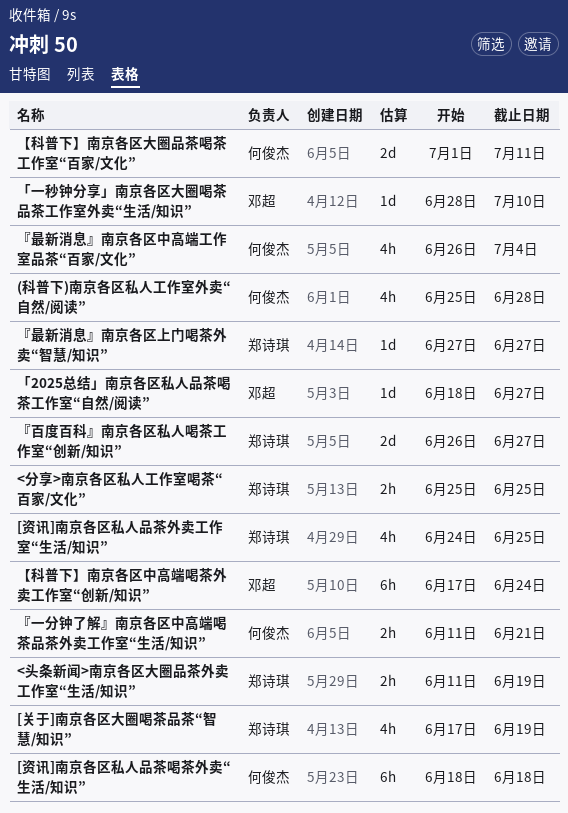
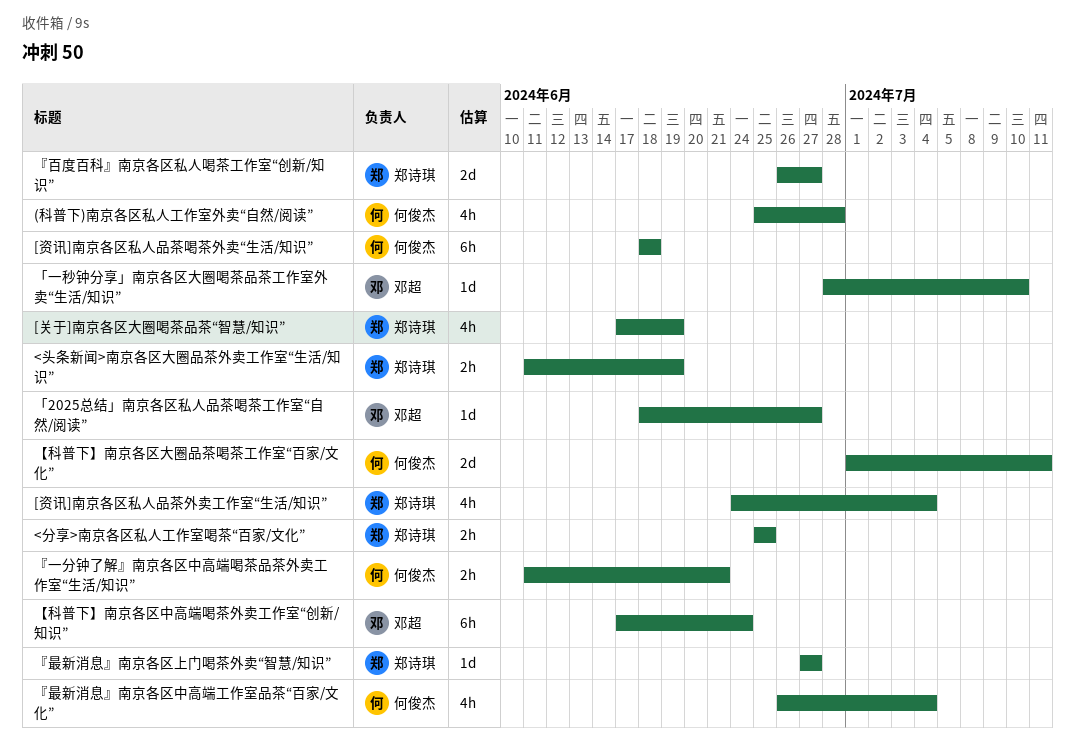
[资讯]南京各区私人品茶外卖工作室“生活/知识”, due: Jun 25 -> Jul 4

